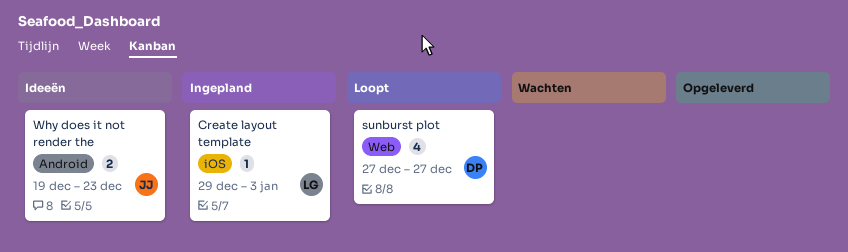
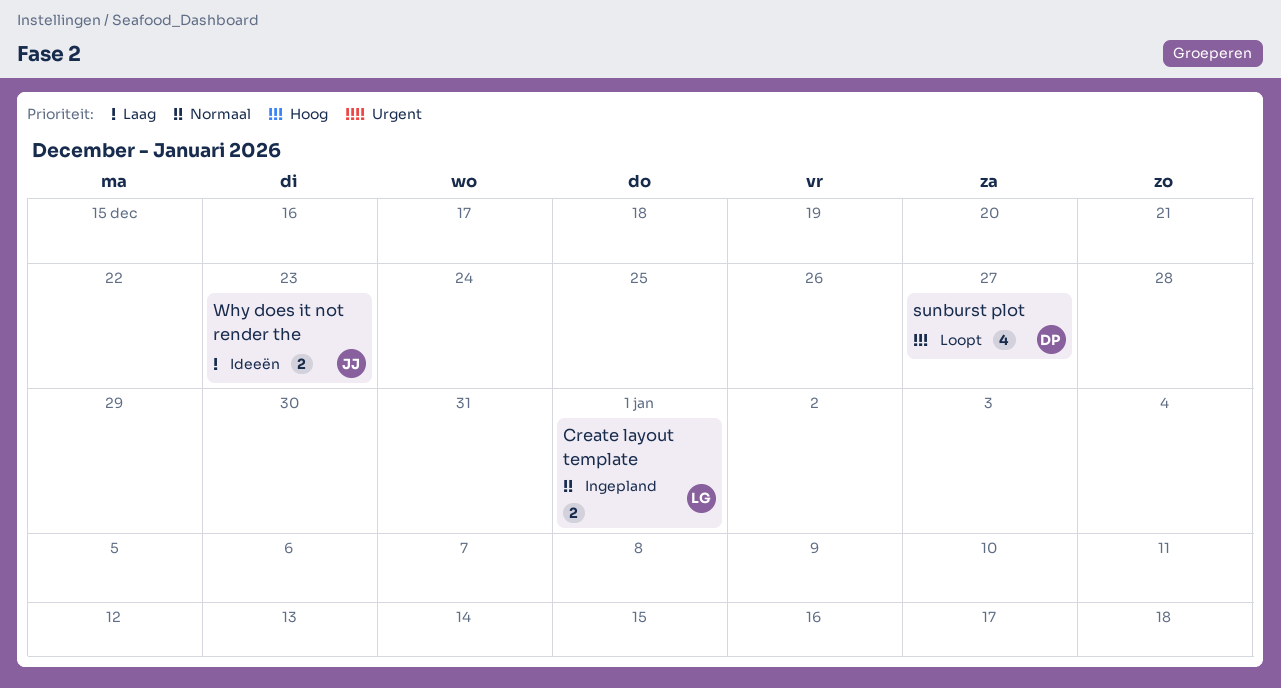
Create layout template, estimate: 1 -> 2
Create layout template, due: Jan 3 -> Jan 1

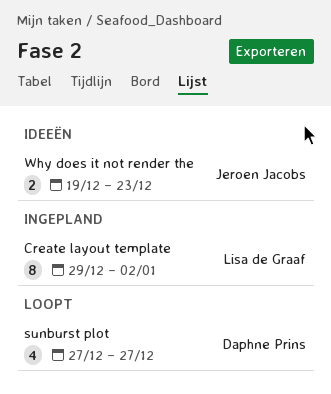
Create layout template, estimate: 2 -> 8
Create layout template, due: Jan 1 -> Jan 2

